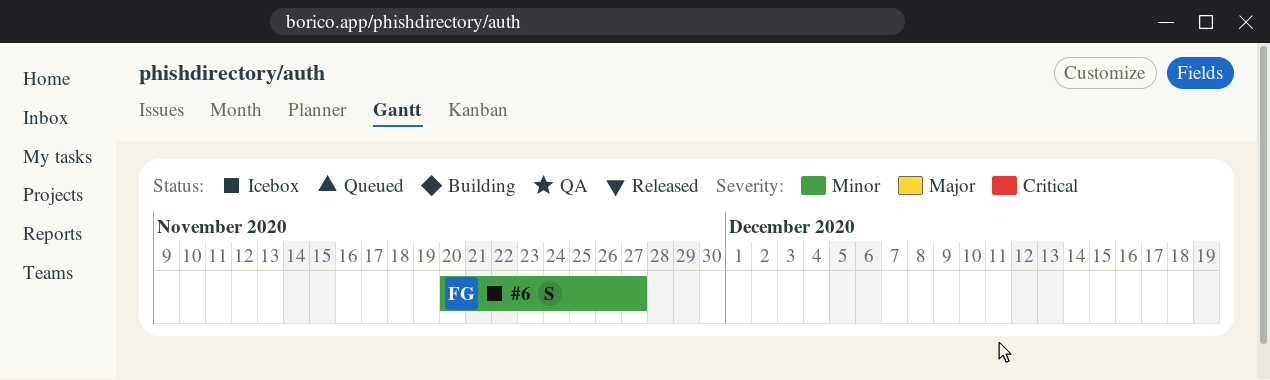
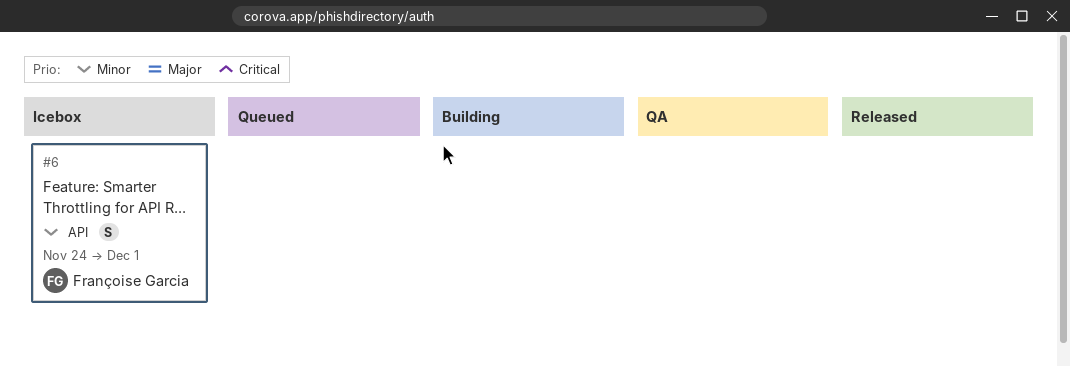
#6, start: Nov 20 -> Nov 24
#6, due: Nov 27 -> Dec 1

